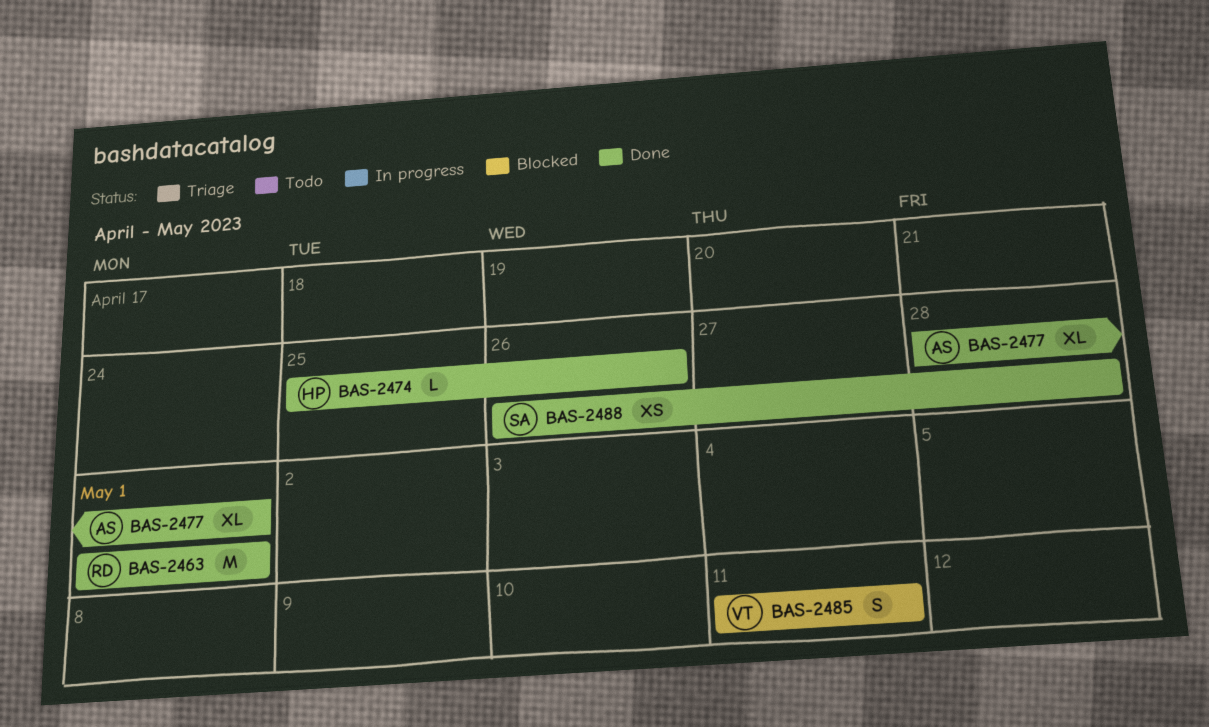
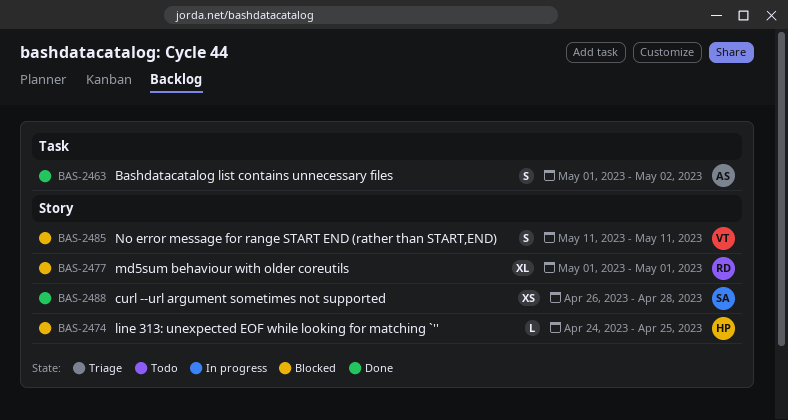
BAS-2463, owner: RD -> AS
BAS-2463, estimate: M -> S
BAS-2463, due: May 1 -> May 2
BAS-2474, status: Done -> Blocked
BAS-2474, start: Apr 25 -> Apr 24
BAS-2474, due: Apr 26 -> Apr 25
BAS-2477, status: Done -> Blocked
BAS-2477, owner: AS -> RD
BAS-2477, start: Apr 28 -> May 1

